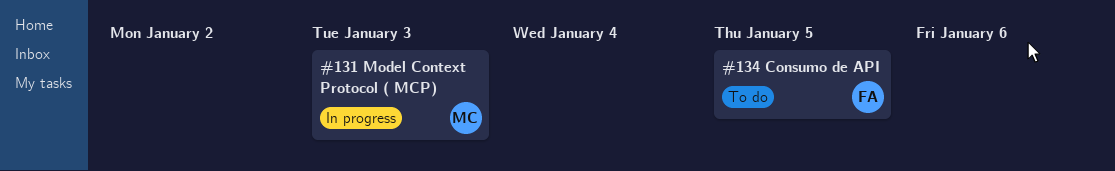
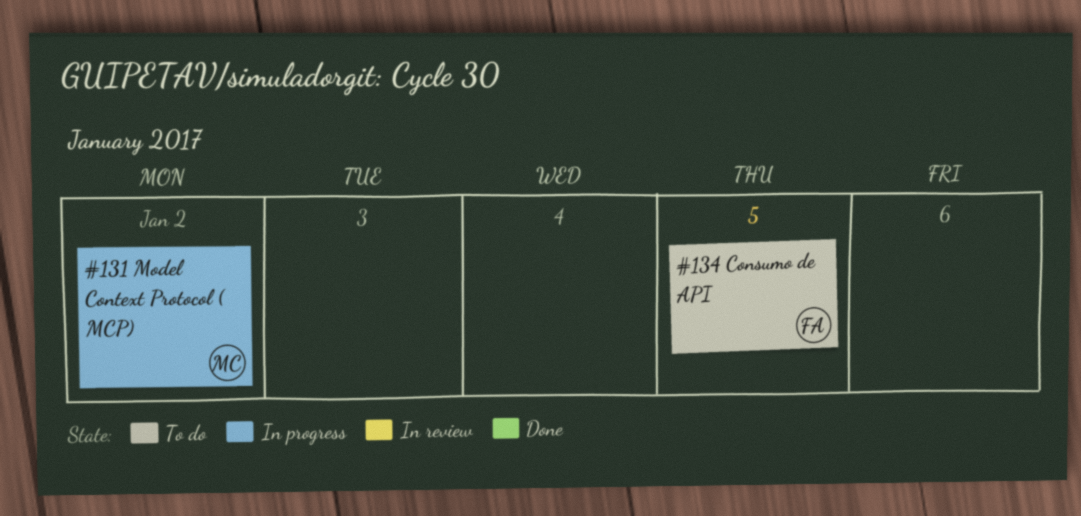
#131, due: Jan 3 -> Jan 2

